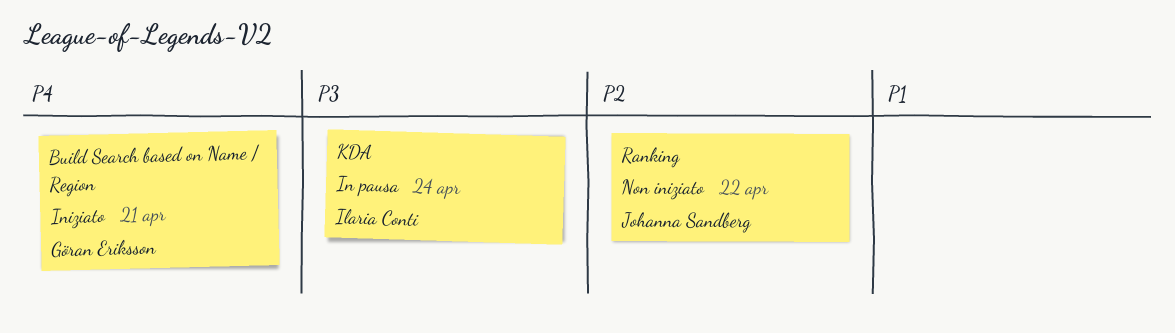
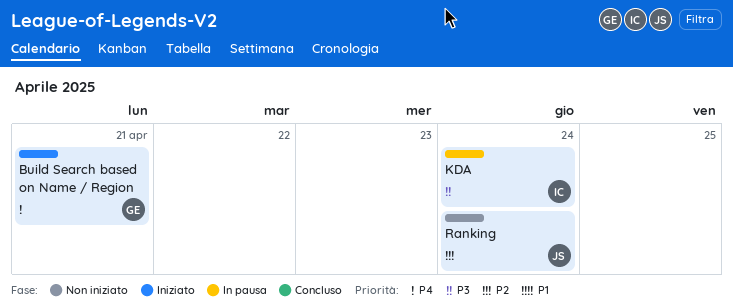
Ranking, day: Apr 22 -> Apr 24

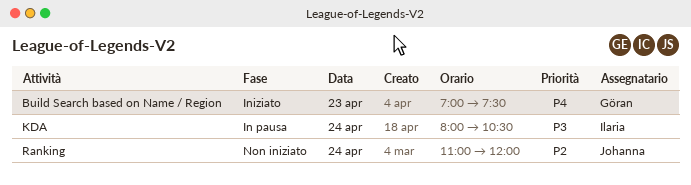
Build Search based on Name / Region, day: Apr 21 -> Apr 23

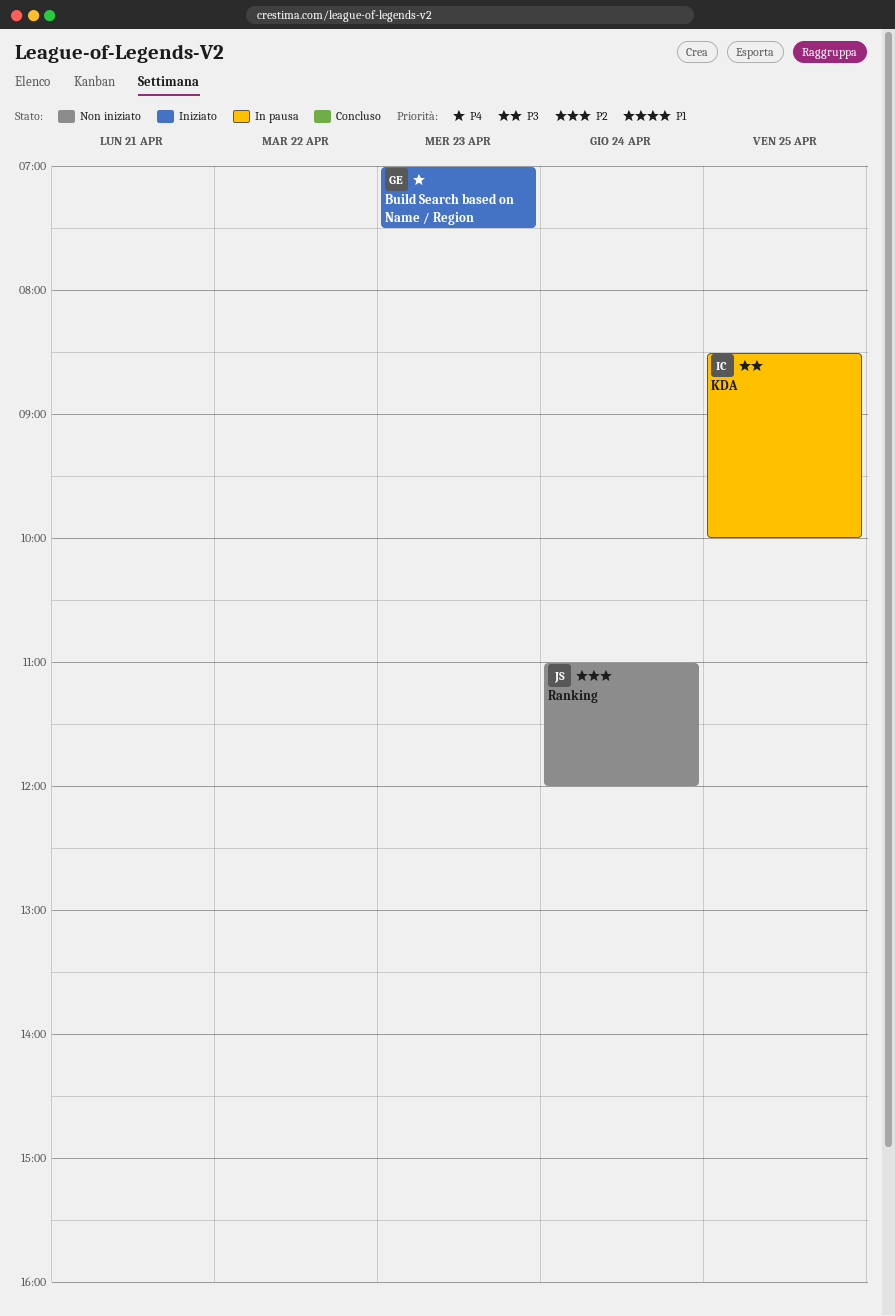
KDA, day: Apr 24 -> Apr 25
KDA, begins: 08:00 -> 08:30
KDA, ends: 10:30 -> 10:00

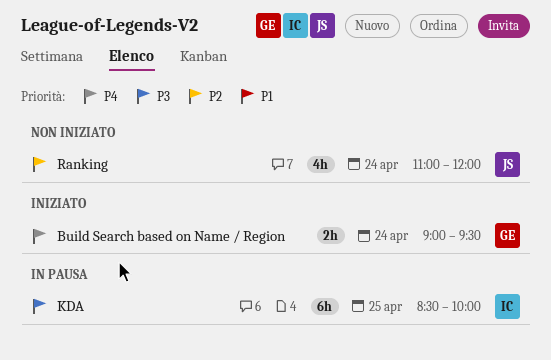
Build Search based on Name / Region, day: Apr 23 -> Apr 24
Build Search based on Name / Region, begins: 07:00 -> 09:00
Build Search based on Name / Region, ends: 07:30 -> 09:30

